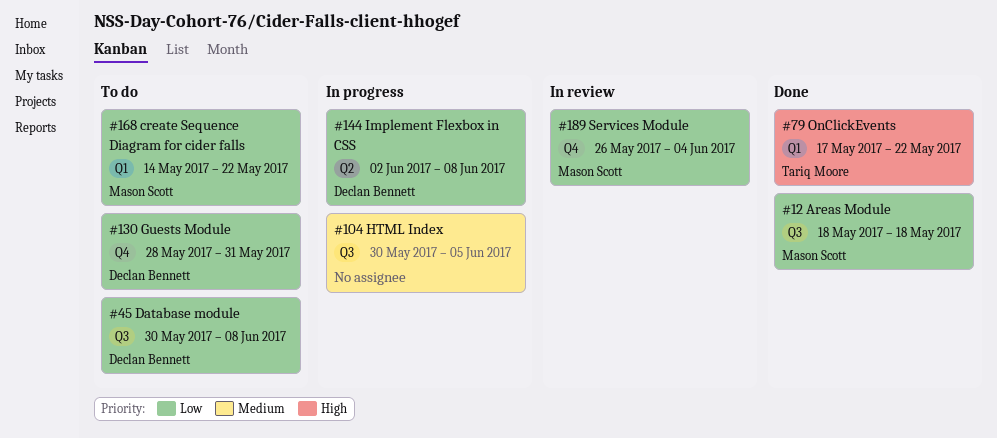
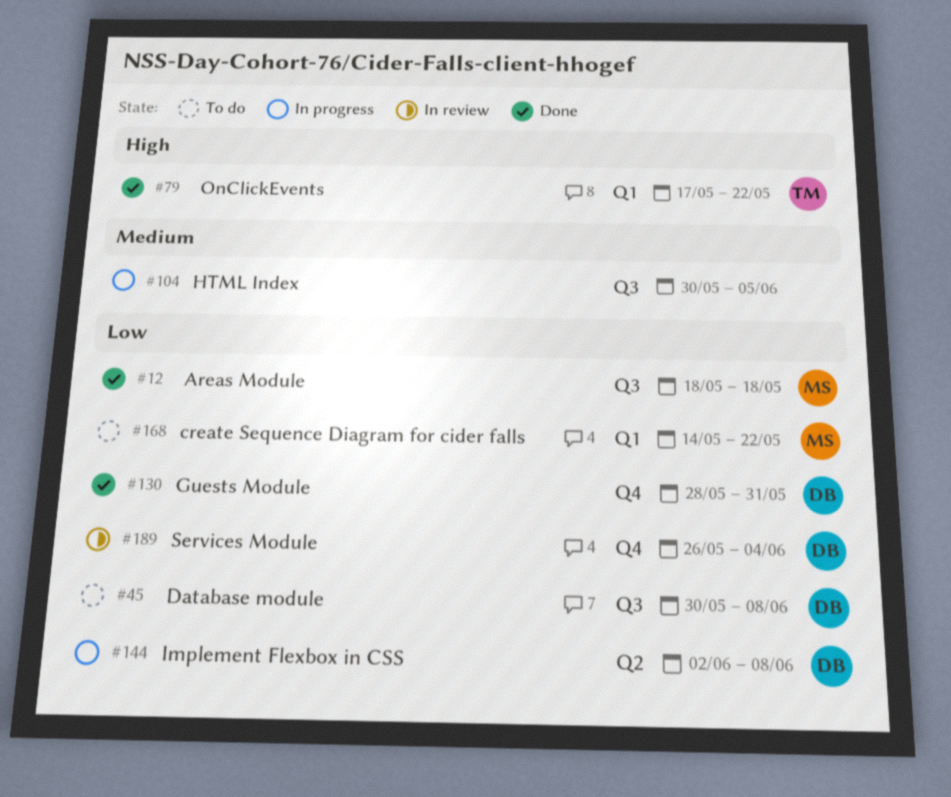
#130, status: To do -> Done
#189, owner: Mason Scott -> Declan Bennett

